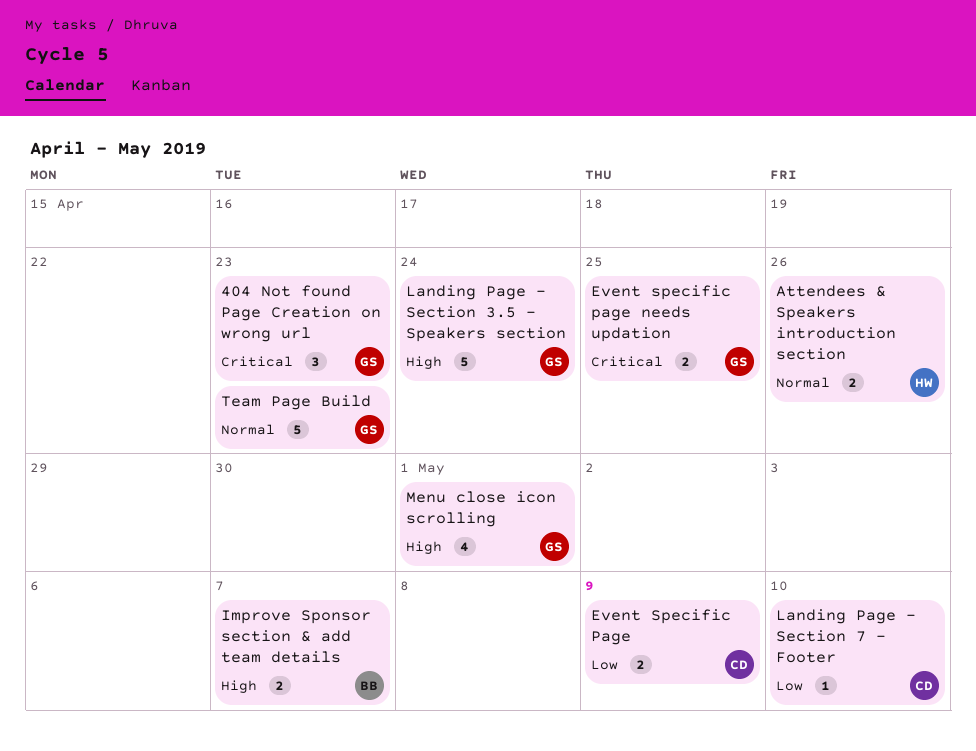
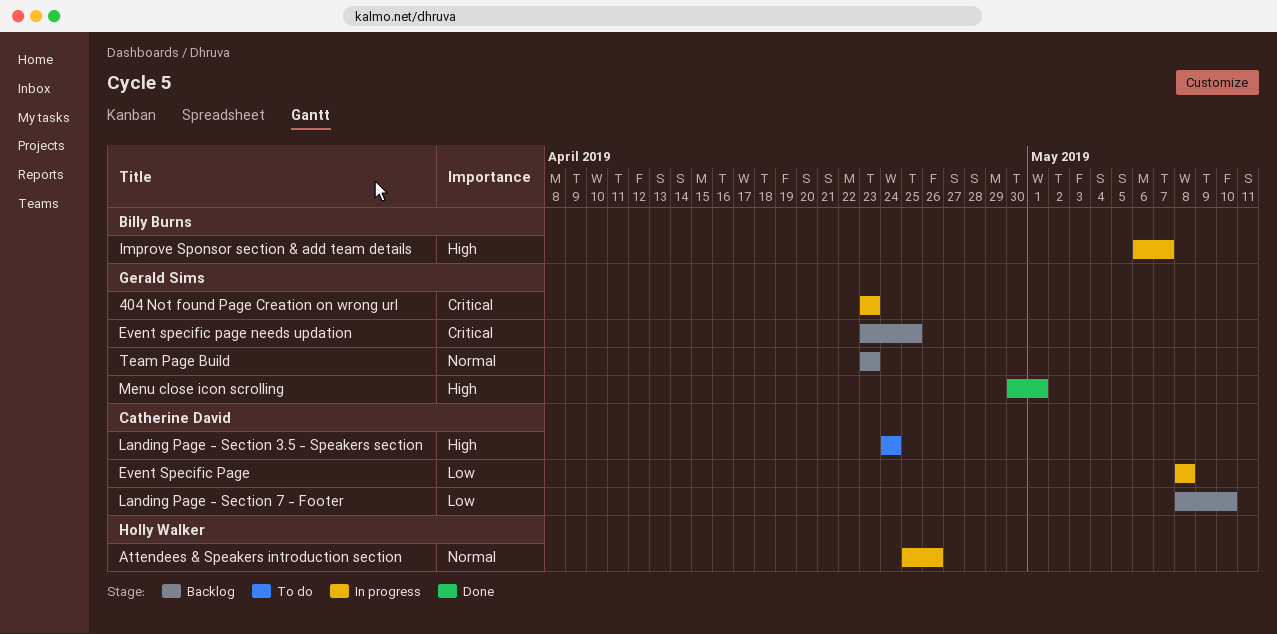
Event Specific Page, due: May 9 -> May 8
Landing Page - Section 3.5 - Speakers section, owner: Gerald Sims -> Catherine David

